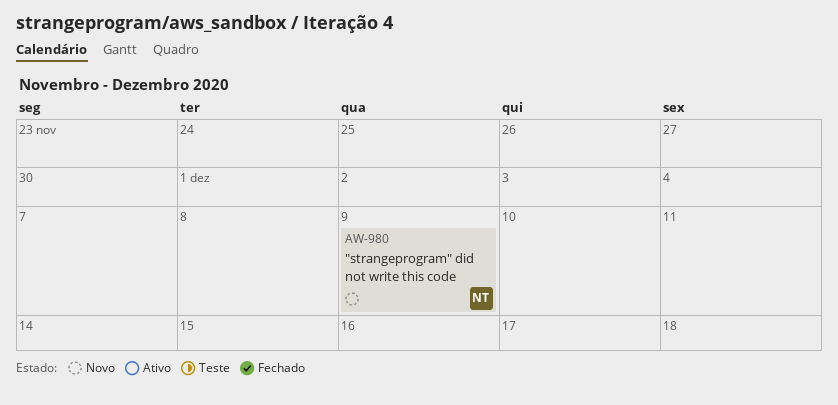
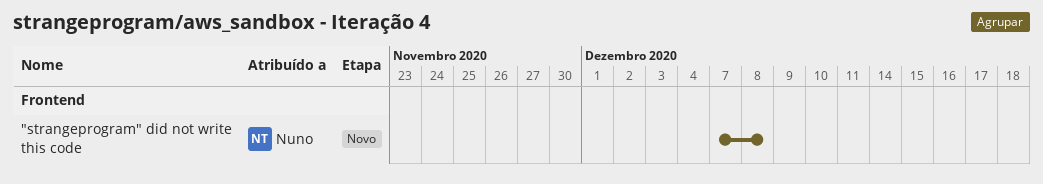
"strangeprogram" did not write this code, due: Dec 9 -> Dec 8

